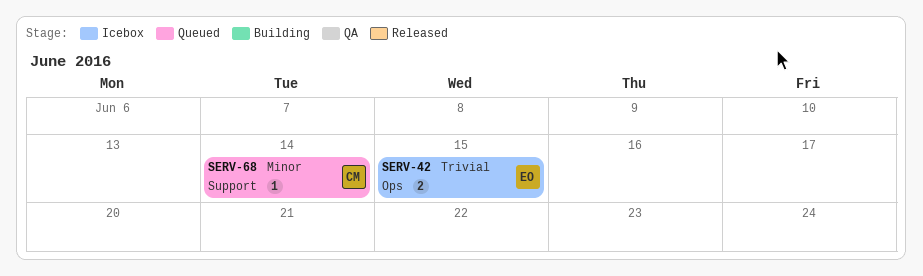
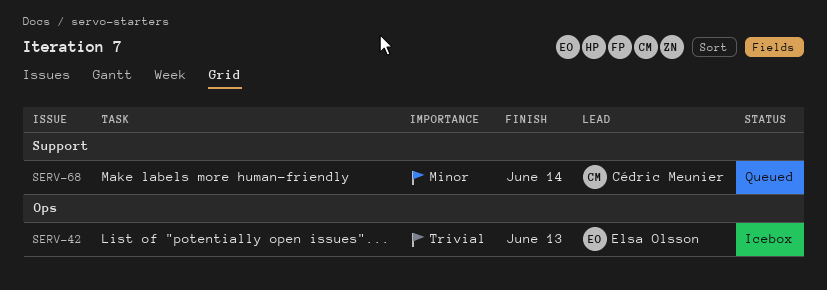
SERV-42, due: Jun 15 -> Jun 13

